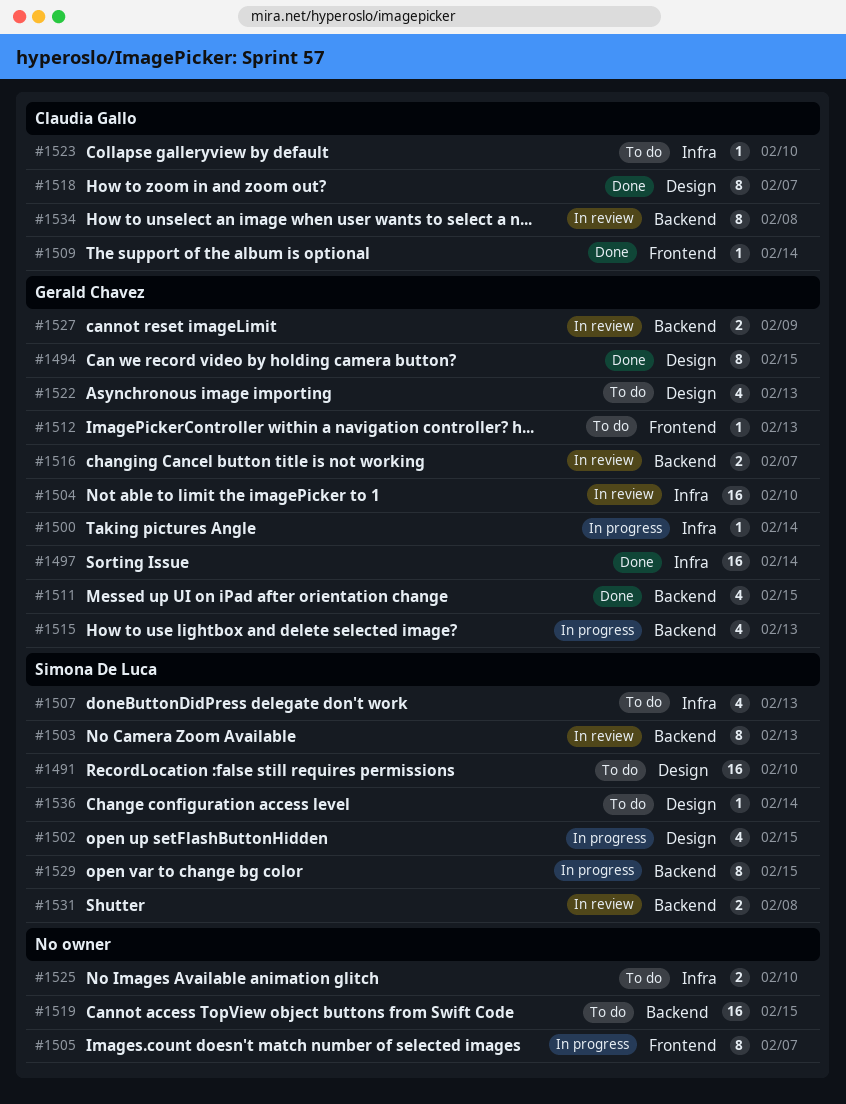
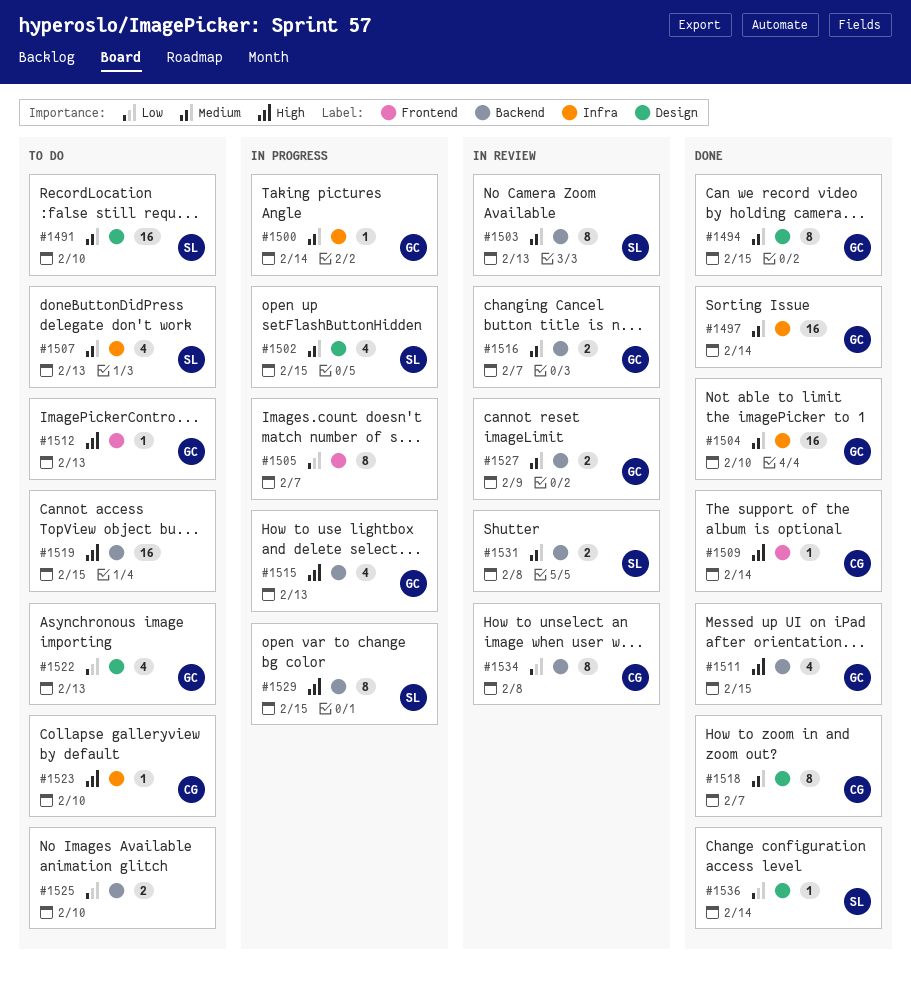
#1504, status: In review -> Done
#1525, label: Infra -> Backend
#1536, status: To do -> Done

